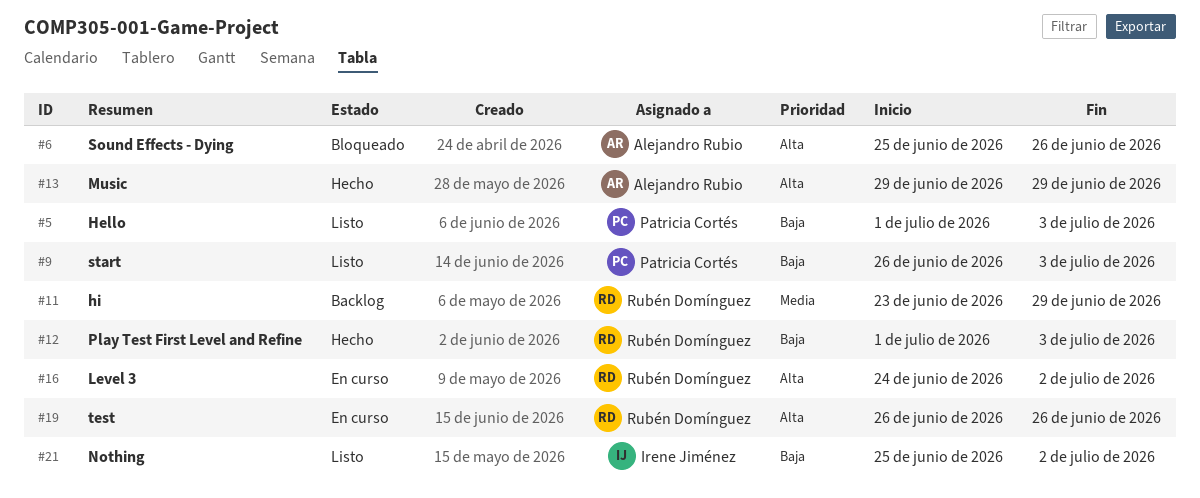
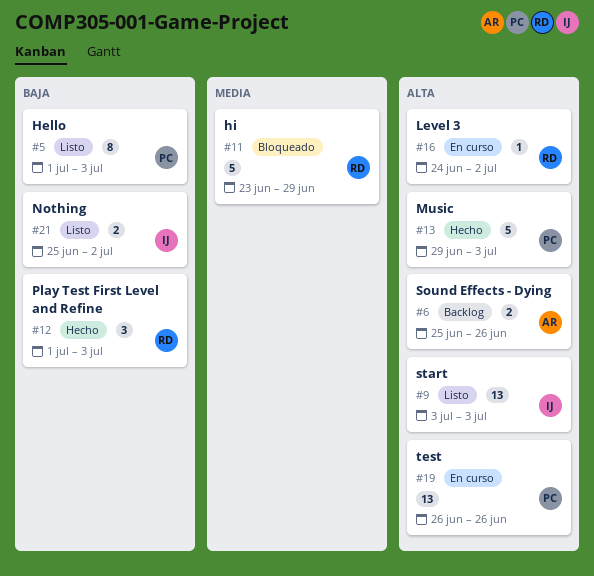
#6, status: Bloqueado -> Backlog
#9, owner: Patricia Cortés -> Irene Jiménez
#9, priority: Baja -> Alta
#9, start: Jun 26 -> Jul 3
#11, status: Backlog -> Bloqueado
#13, owner: Alejandro Rubio -> Patricia Cortés
#13, due: Jun 29 -> Jul 3
#19, owner: Rubén Domínguez -> Patricia Cortés

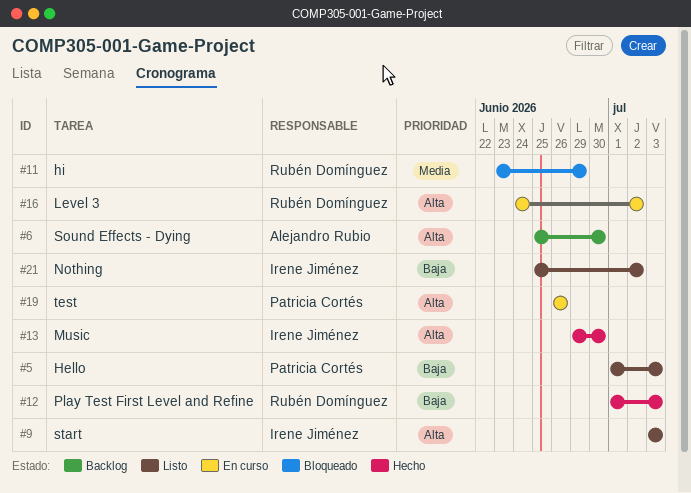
#6, due: Jun 26 -> Jun 30
#13, owner: Patricia Cortés -> Irene Jiménez
#13, due: Jul 3 -> Jun 30

